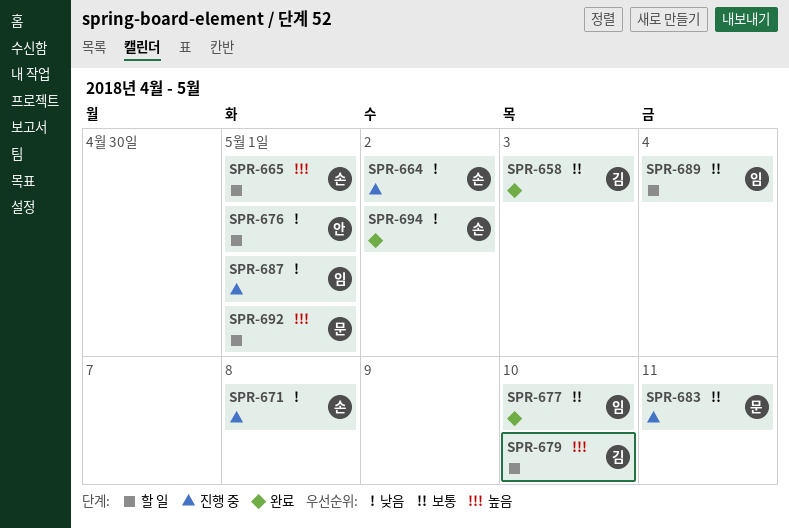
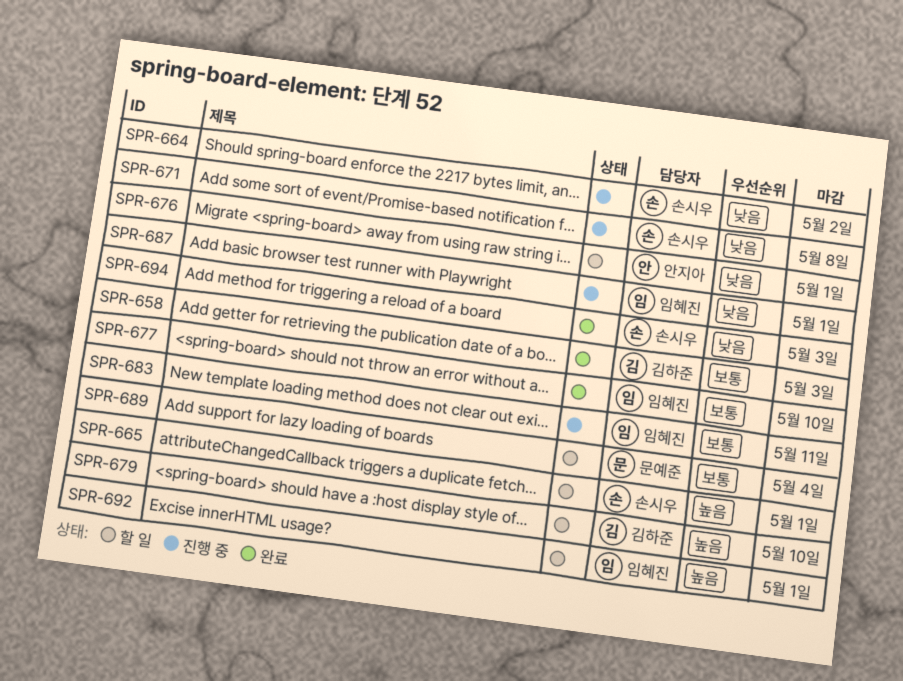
SPR-683, owner: 문예준 -> 임혜진
SPR-689, owner: 임혜진 -> 문예준
SPR-692, owner: 문예준 -> 임혜진
SPR-694, due: May 2 -> May 3

